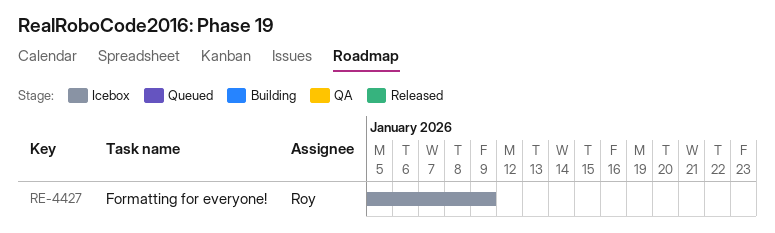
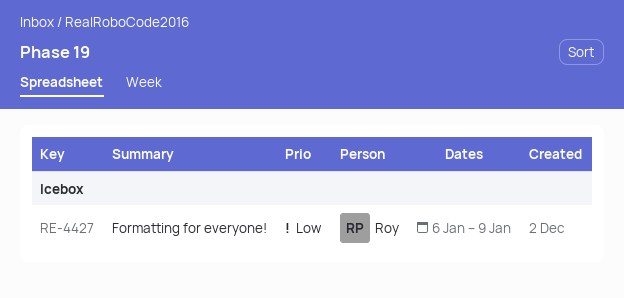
RE-4427, start: Jan 5 -> Jan 6

